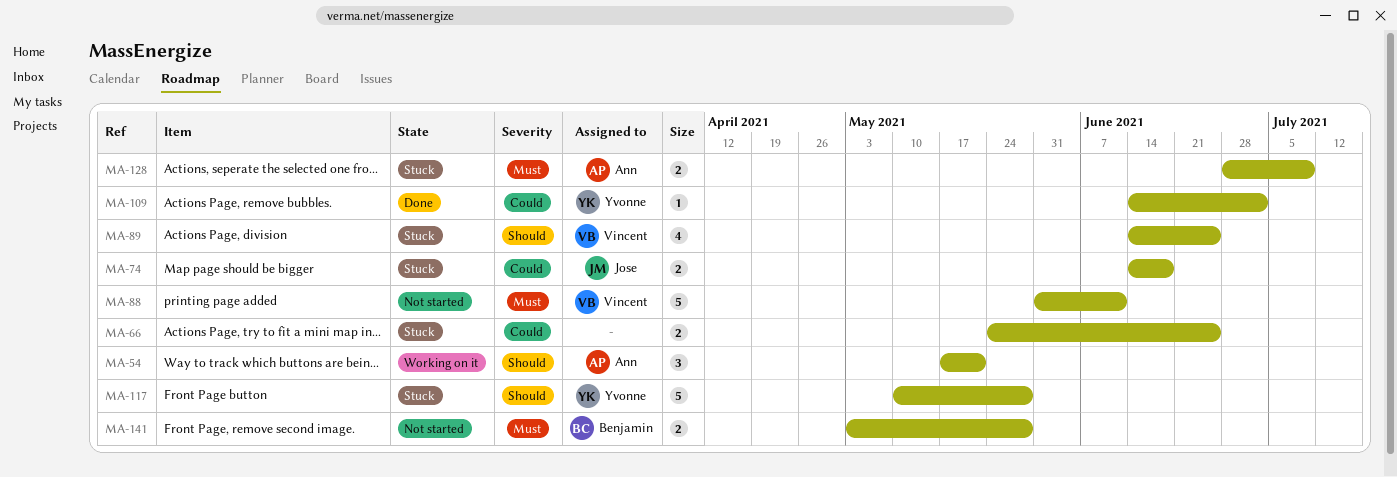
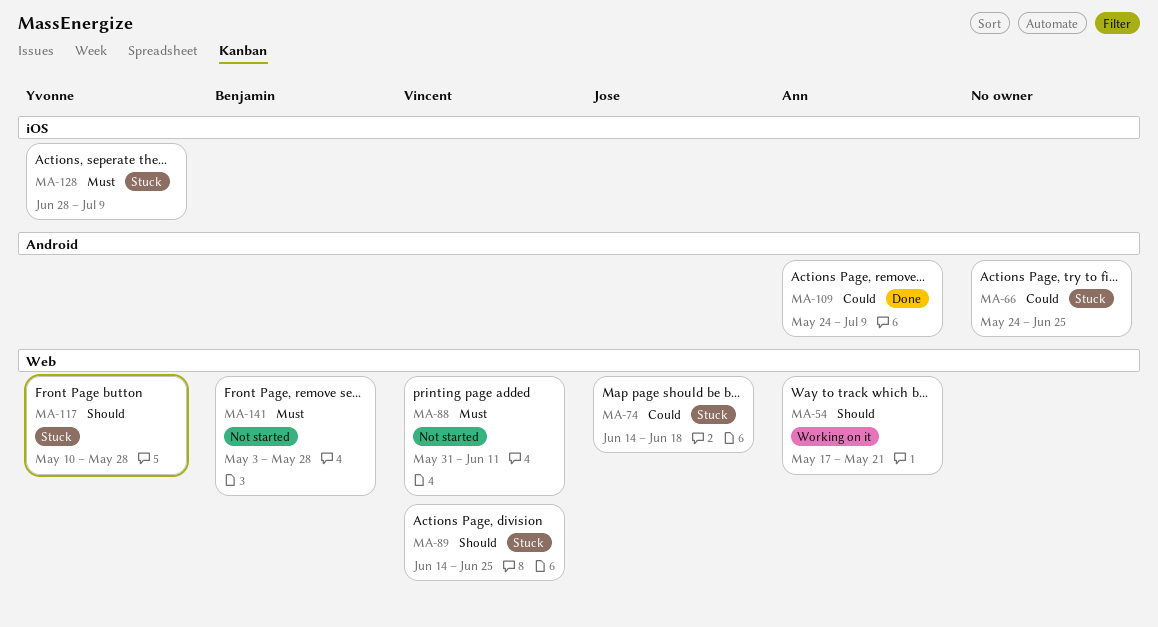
MA-109, owner: Yvonne -> Ann
MA-109, start: Jun 14 -> May 24
MA-109, due: Jul 2 -> Jul 9
MA-128, owner: Ann -> Yvonne

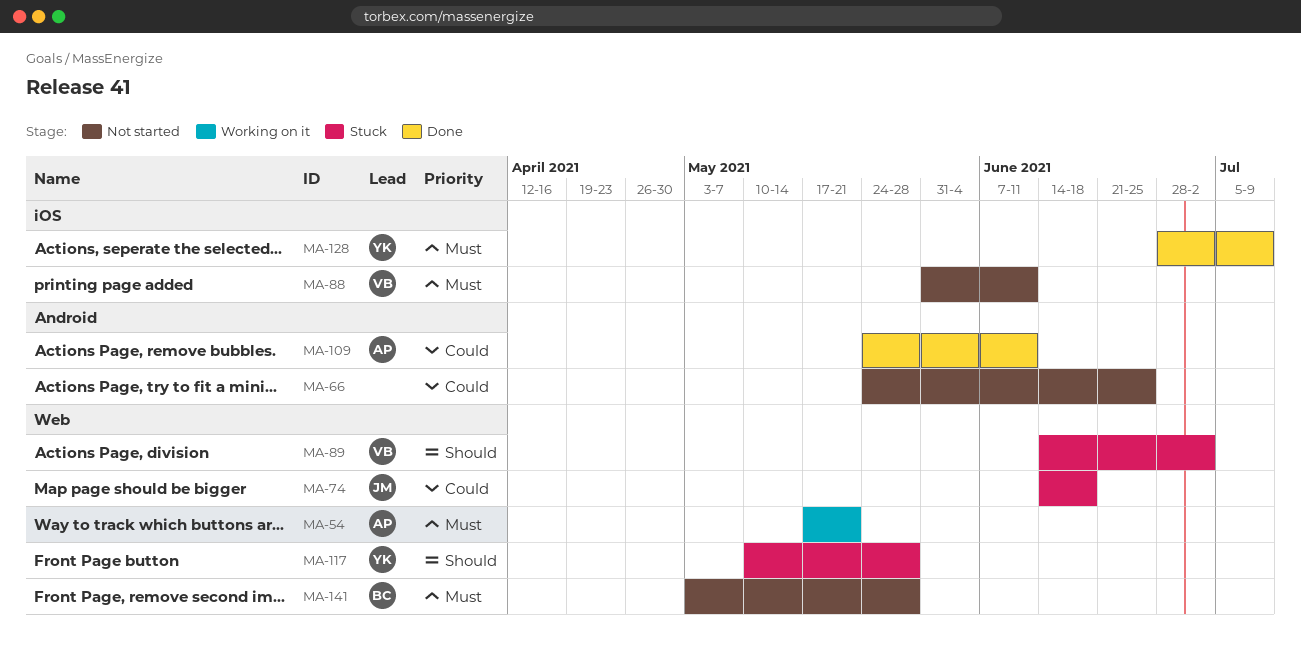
MA-54, priority: Should -> Must
MA-66, status: Stuck -> Not started
MA-88, label: Web -> iOS
MA-89, due: Jun 25 -> Jul 2
MA-109, due: Jul 9 -> Jun 11
MA-128, status: Stuck -> Done

